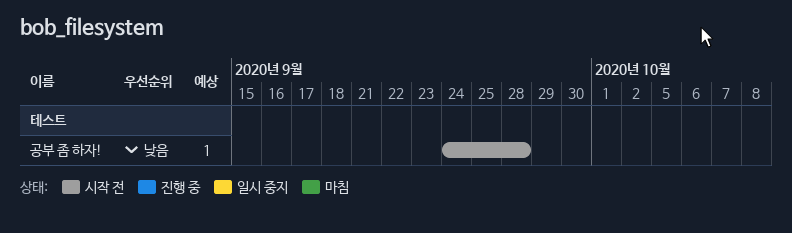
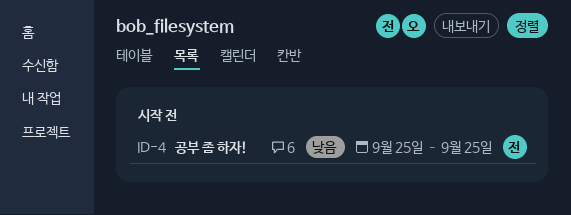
공부 좀 하자!, start: Sep 24 -> Sep 25
공부 좀 하자!, due: Sep 28 -> Sep 25

